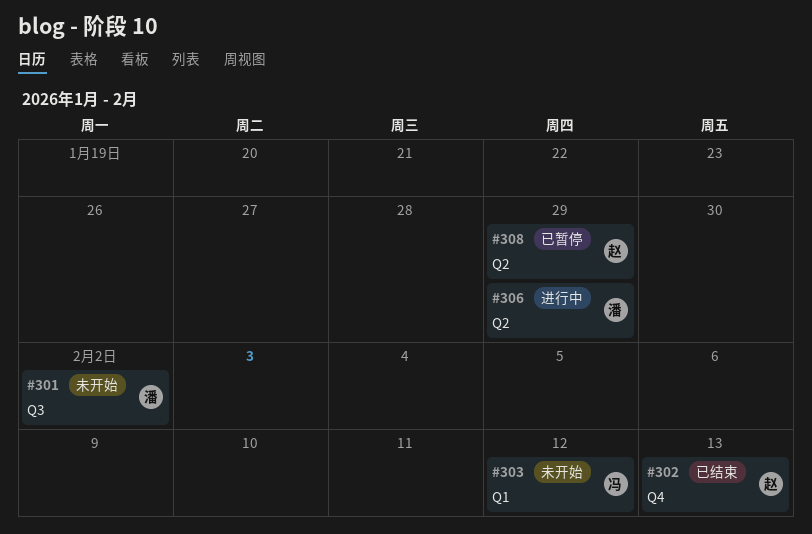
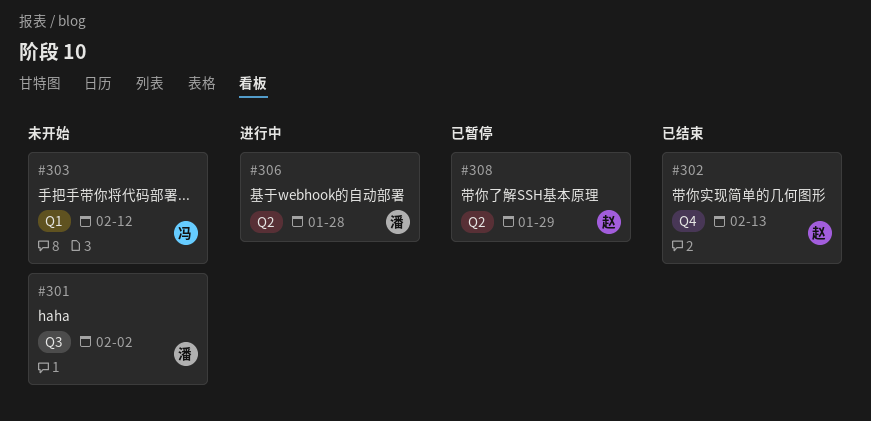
#306, due: Jan 29 -> Jan 28

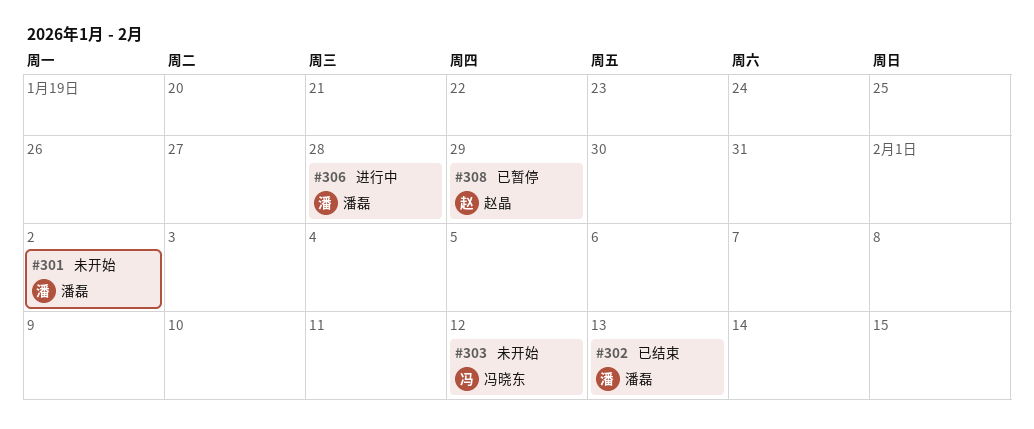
#302, owner: 赵晶 -> 潘磊

